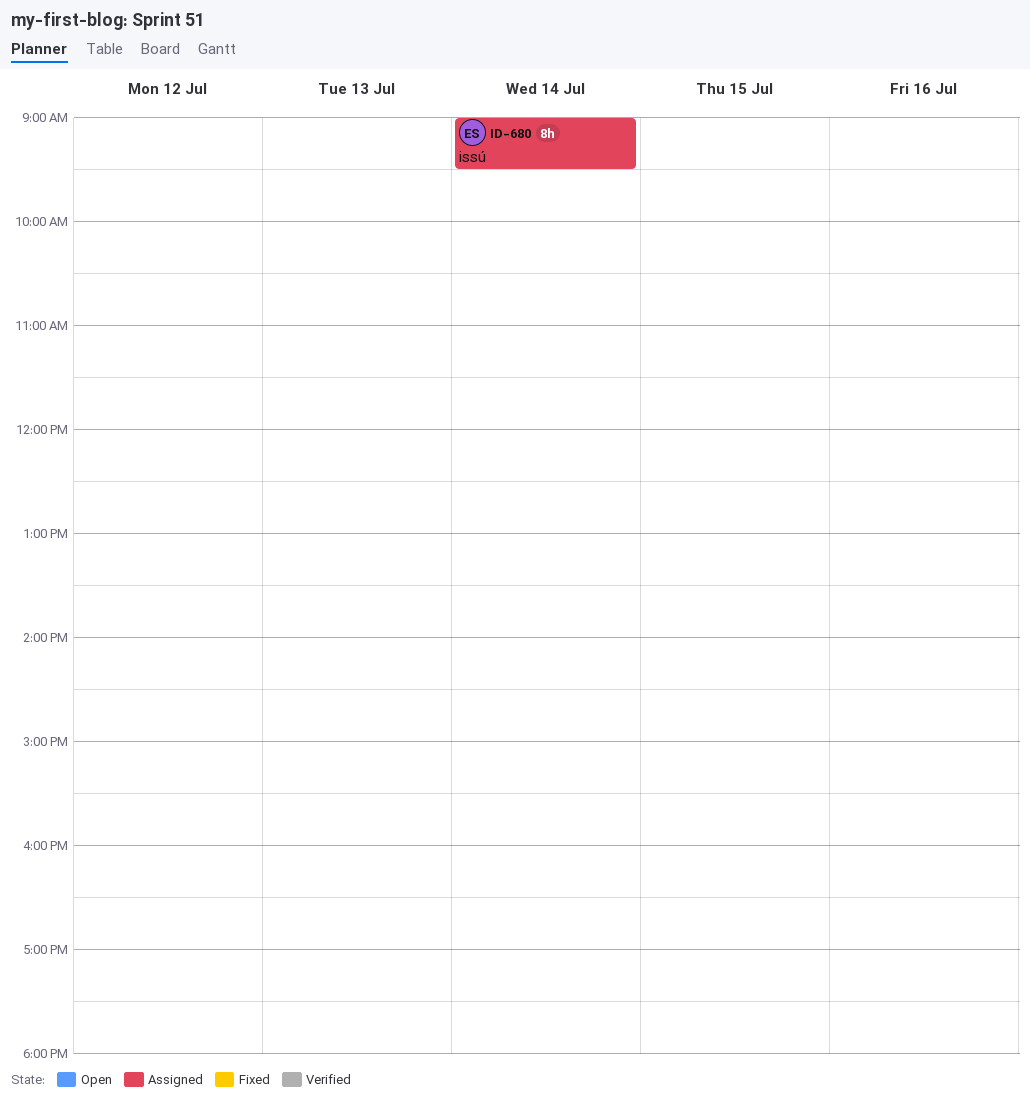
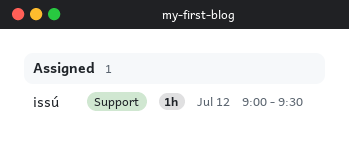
issú, estimate: 8h -> 1h
issú, day: Jul 14 -> Jul 12

